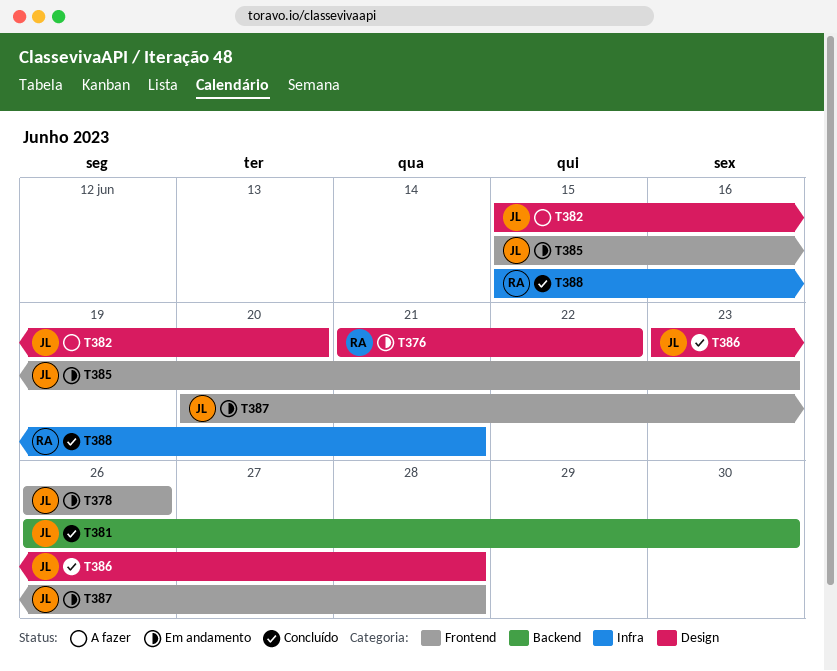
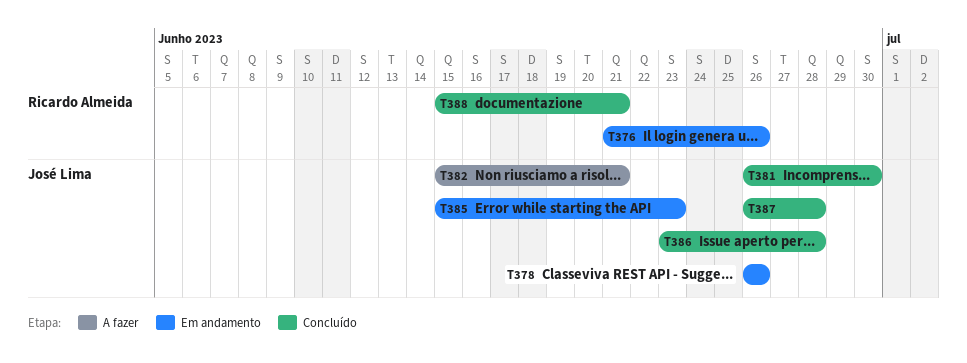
T376, due: Jun 22 -> Jun 26
T382, due: Jun 20 -> Jun 21
T387, status: Em andamento -> Concluído
T387, start: Jun 20 -> Jun 26

